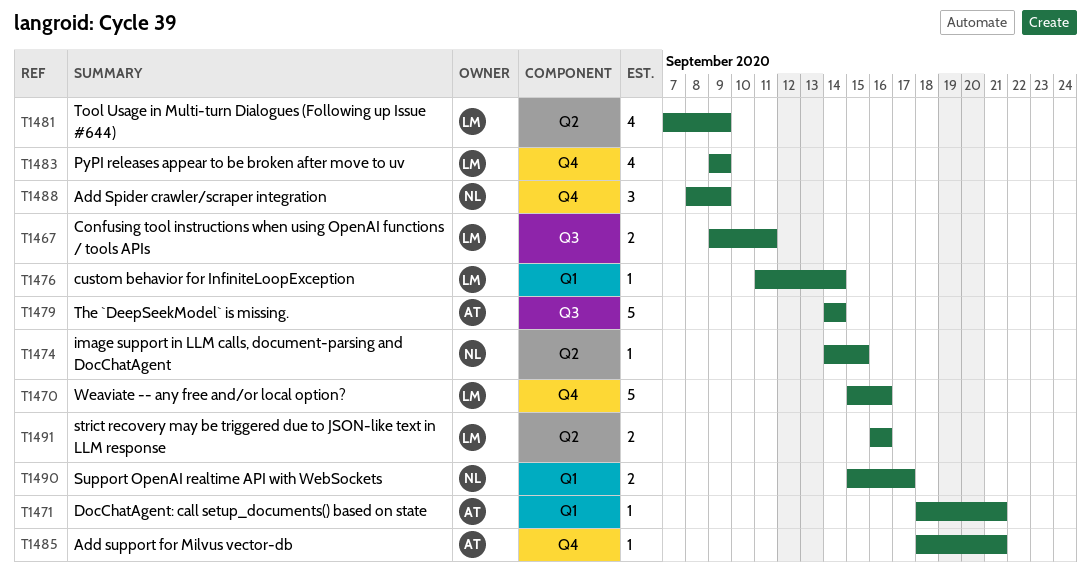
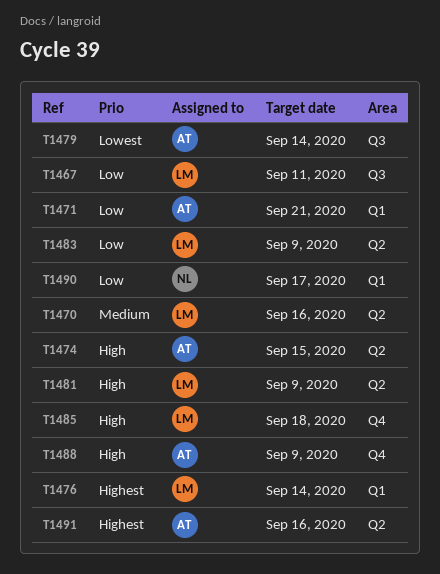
T1470, label: Q4 -> Q2
T1474, owner: NL -> AT
T1483, label: Q4 -> Q2
T1485, owner: AT -> LM
T1485, due: Sep 21 -> Sep 18
T1488, owner: NL -> AT
T1491, owner: LM -> AT

